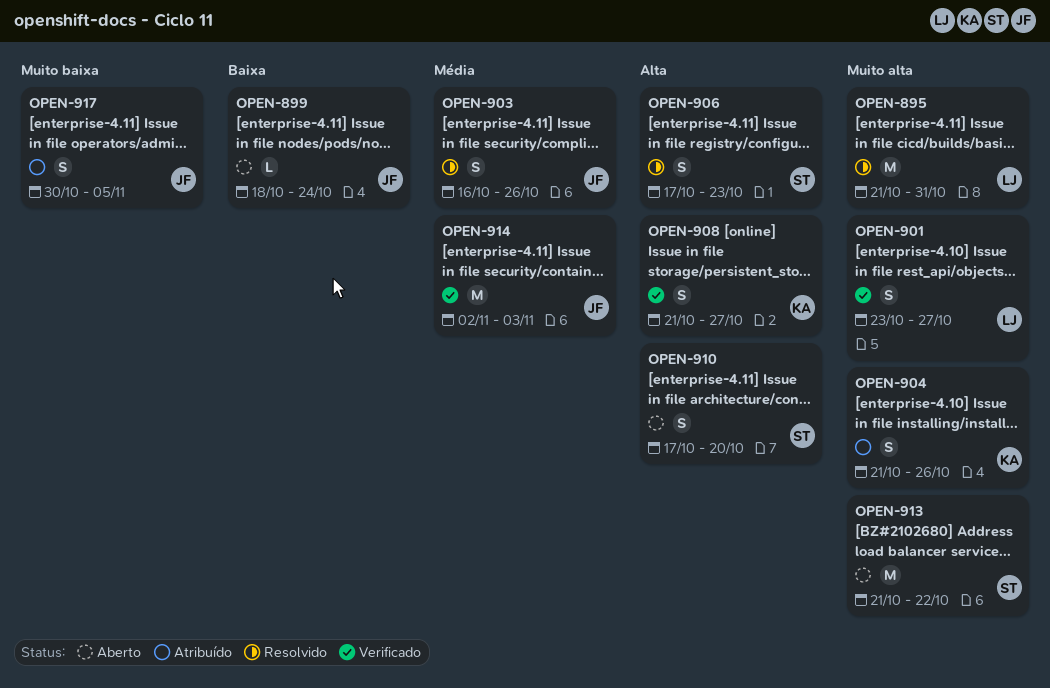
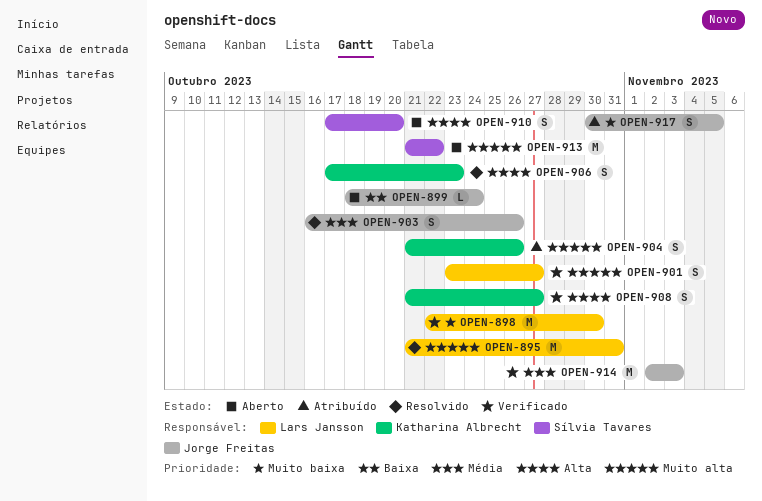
OPEN-898: none -> present
OPEN-906, owner: Sílvia Tavares -> Katharina Albrecht

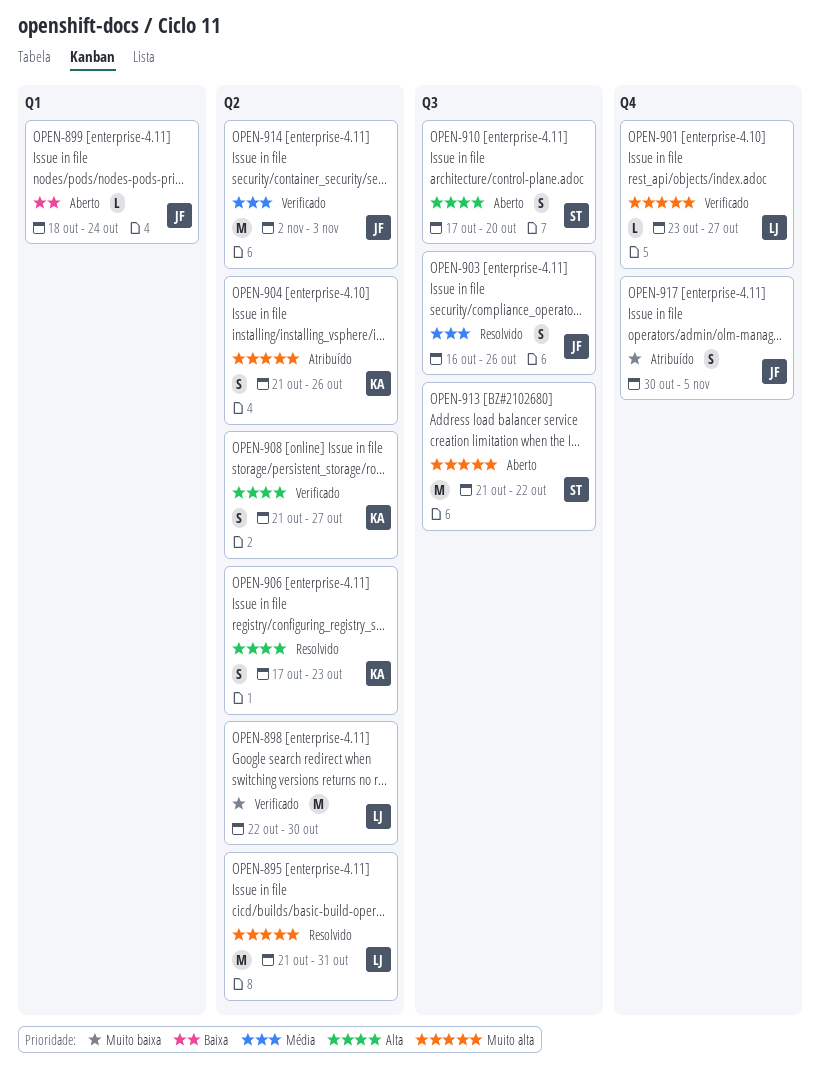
OPEN-901, estimate: S -> L

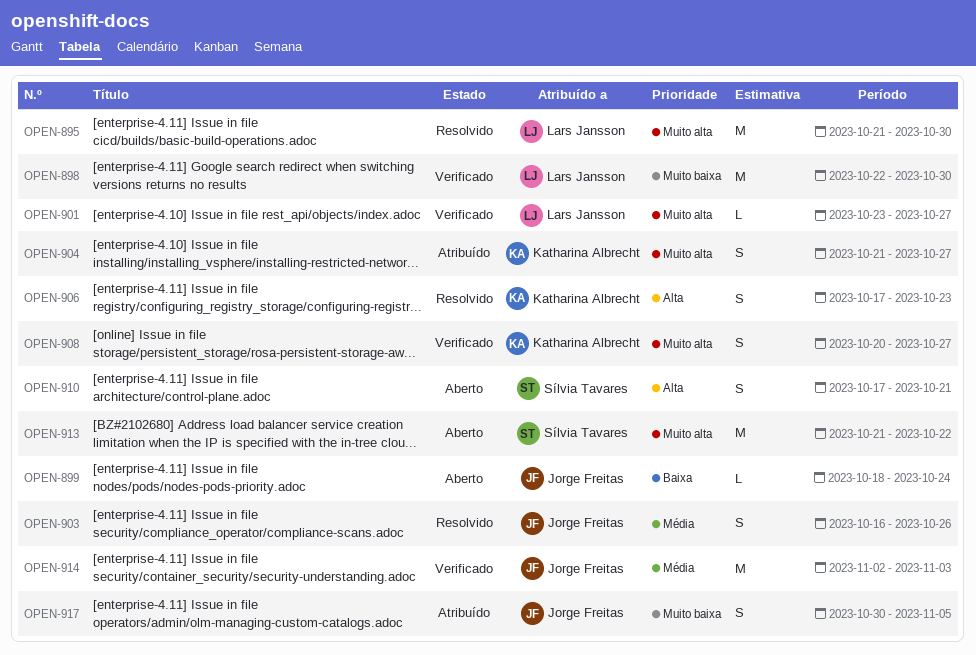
OPEN-895, due: Oct 31 -> Oct 30
OPEN-904, due: Oct 26 -> Oct 27
OPEN-908, priority: Alta -> Muito alta
OPEN-908, start: Oct 21 -> Oct 20
OPEN-910, due: Oct 20 -> Oct 21

